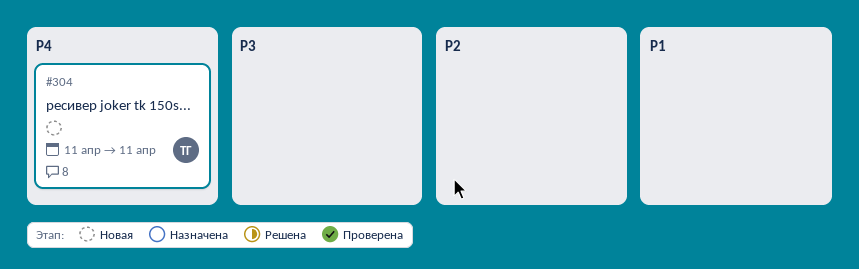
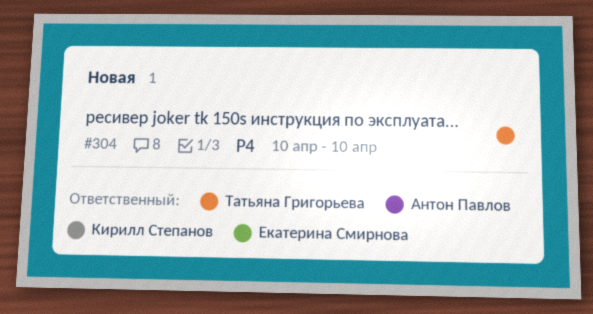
#304, start: Apr 11 -> Apr 10
#304, due: Apr 11 -> Apr 10

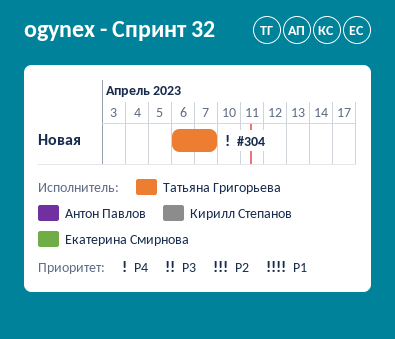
#304, start: Apr 10 -> Apr 6
#304, due: Apr 10 -> Apr 7

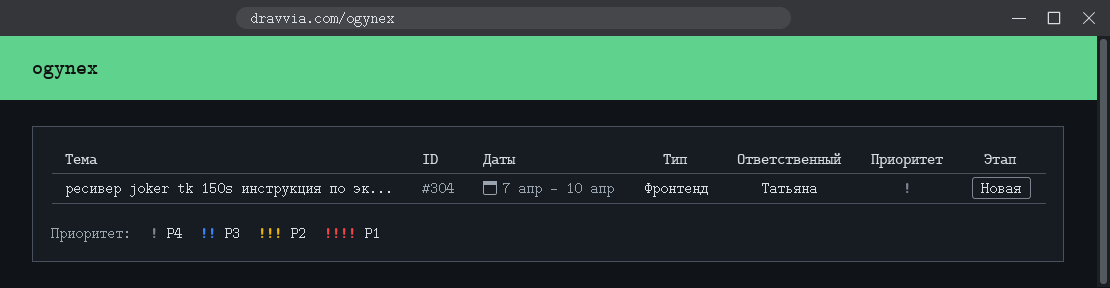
#304, start: Apr 6 -> Apr 7
#304, due: Apr 7 -> Apr 10

